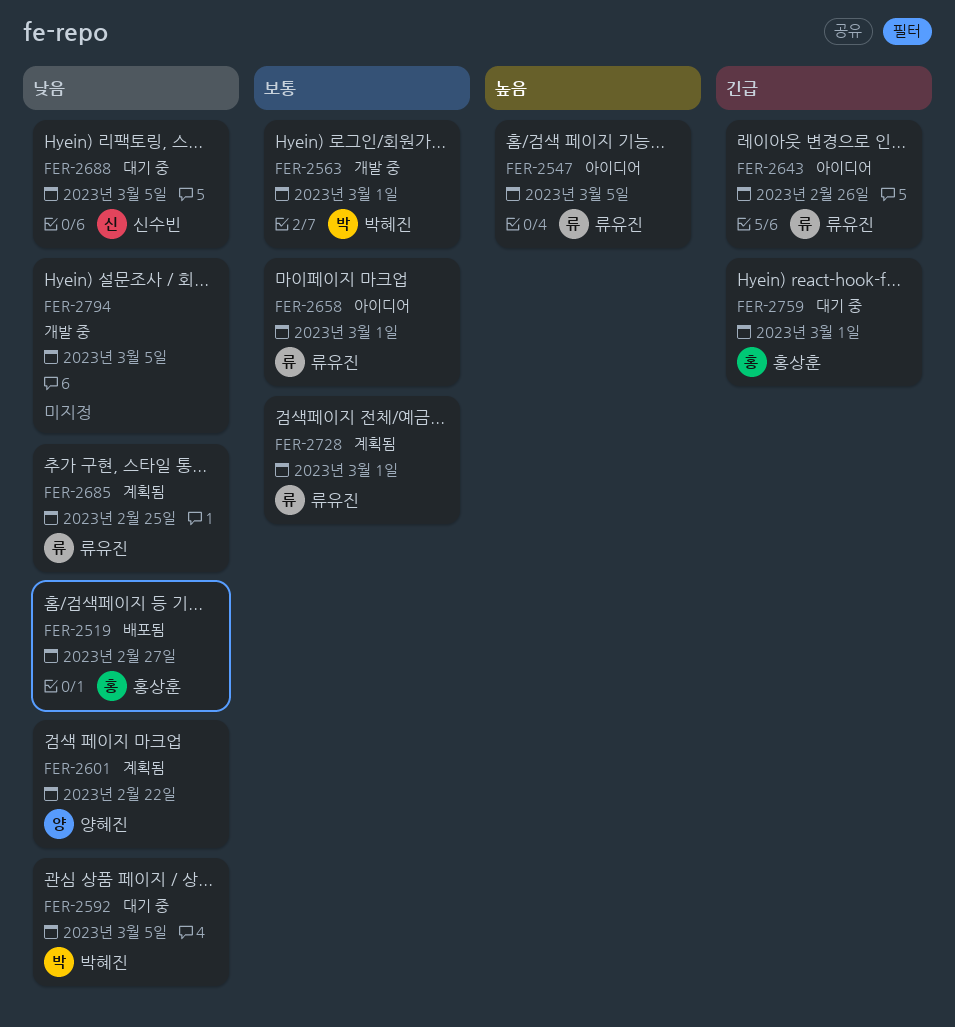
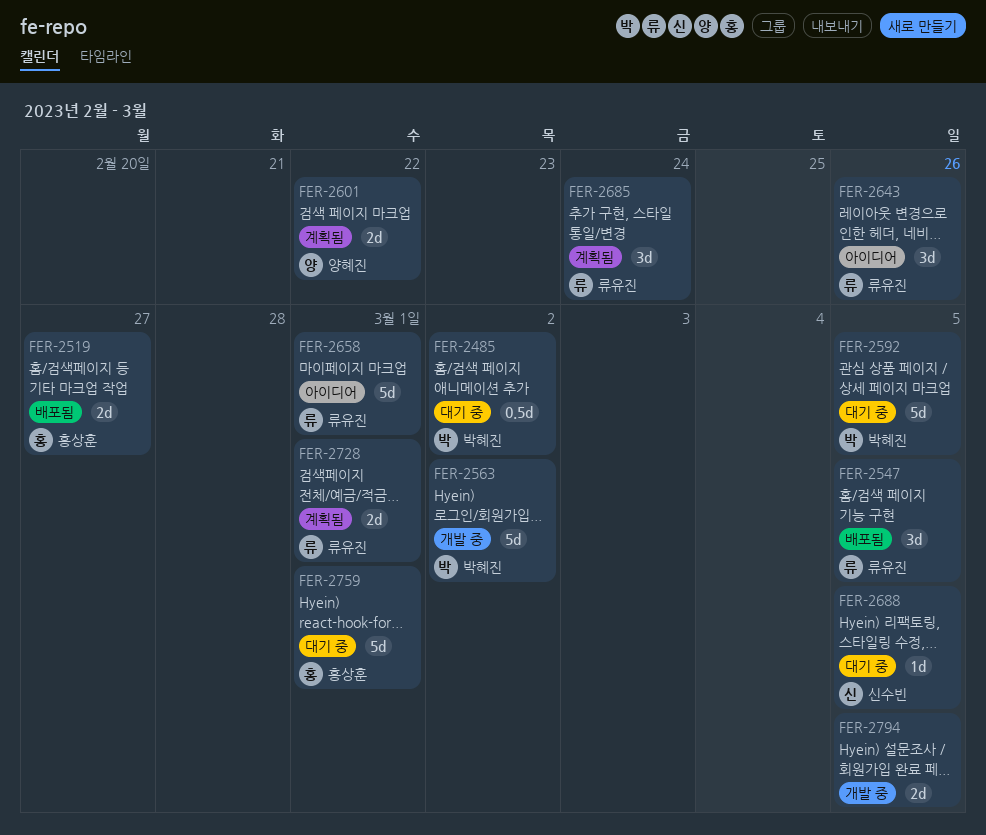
FER-2485: none -> present
FER-2547, status: 아이디어 -> 배포됨
FER-2563, due: Mar 1 -> Mar 2
FER-2685, due: Feb 25 -> Feb 24

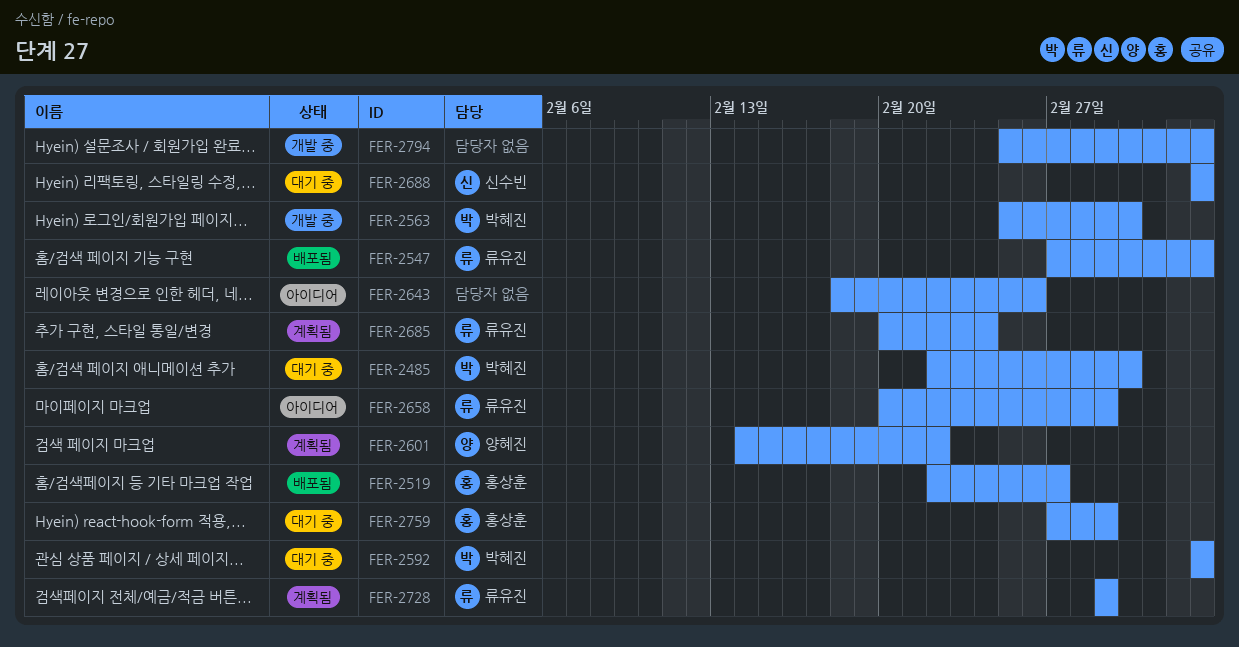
FER-2643, owner: 류유진 -> none

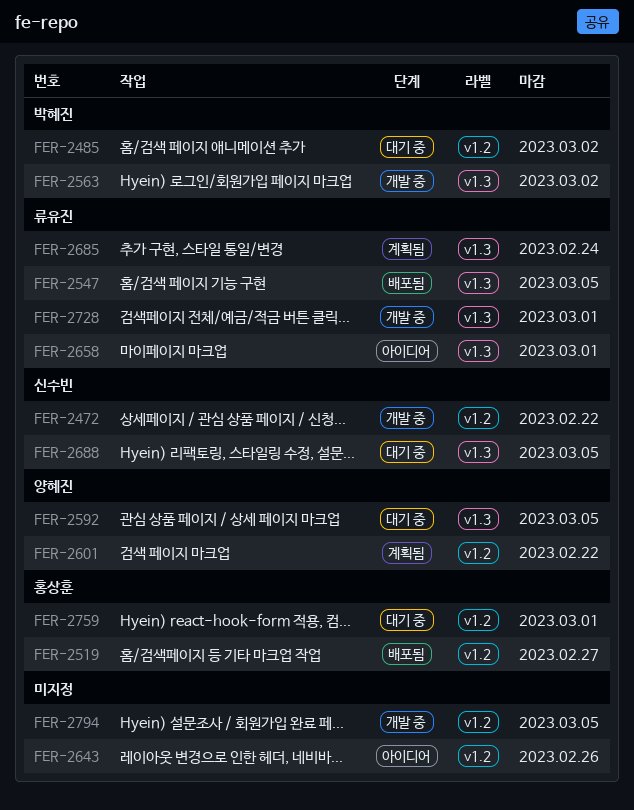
FER-2472: none -> present
FER-2592, owner: 박혜진 -> 양혜진
FER-2728, status: 계획됨 -> 개발 중

